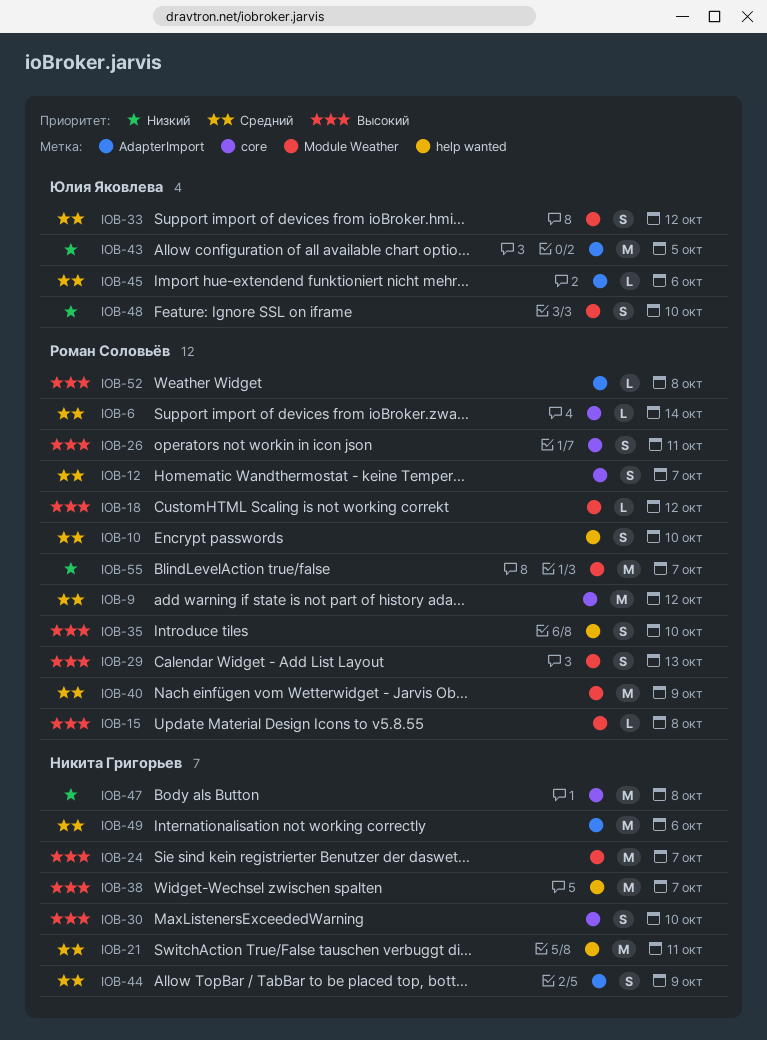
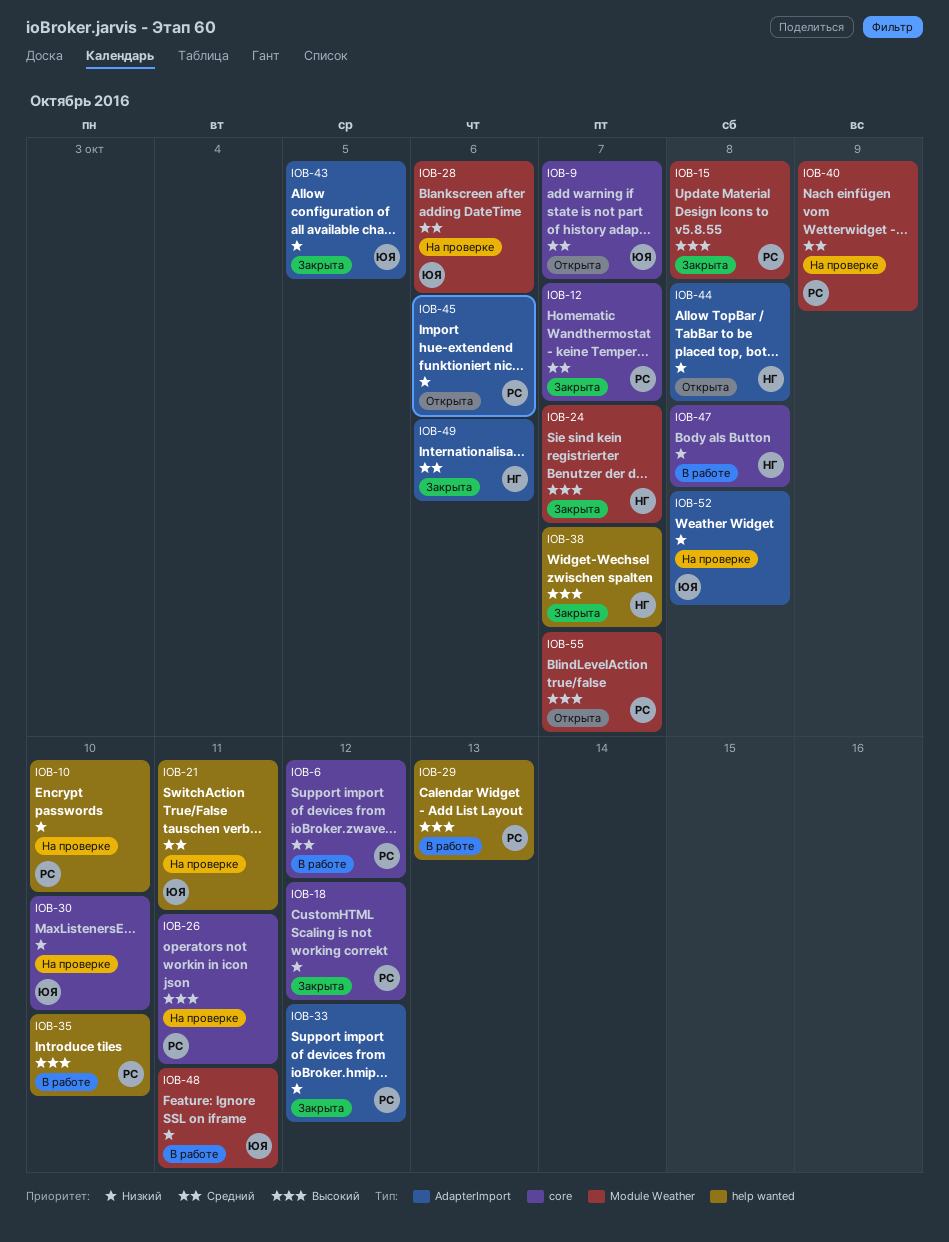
IOB-6, due: Oct 14 -> Oct 12
IOB-9, owner: Роман Соловьёв -> Юлия Яковлева
IOB-9, due: Oct 12 -> Oct 7
IOB-10, priority: Средний -> Низкий
IOB-18, priority: Высокий -> Низкий
IOB-18, label: Module Weather -> core
IOB-21, owner: Никита Григорьев -> Юлия Яковлева
IOB-28: none -> present
IOB-29, label: Module Weather -> help wanted
IOB-30, owner: Никита Григорьев -> Юлия Яковлева
IOB-30, priority: Высокий -> Низкий
IOB-33, owner: Юлия Яковлева -> Роман Соловьёв
IOB-33, priority: Средний -> Низкий
IOB-33, label: Module Weather -> AdapterImport
IOB-44, priority: Средний -> Низкий
IOB-44, due: Oct 9 -> Oct 8
IOB-45, owner: Юлия Яковлева -> Роман Соловьёв
IOB-45, priority: Средний -> Низкий
IOB-48, due: Oct 10 -> Oct 11
IOB-52, owner: Роман Соловьёв -> Юлия Яковлева
IOB-52, priority: Высокий -> Низкий
IOB-55, priority: Низкий -> Высокий

